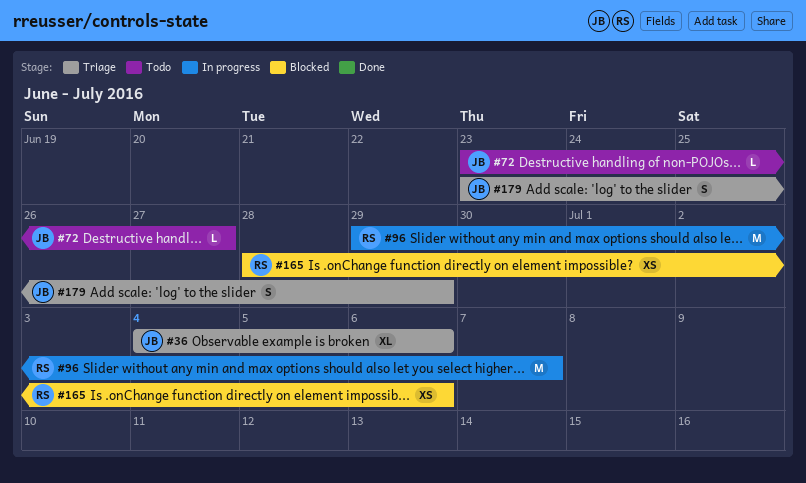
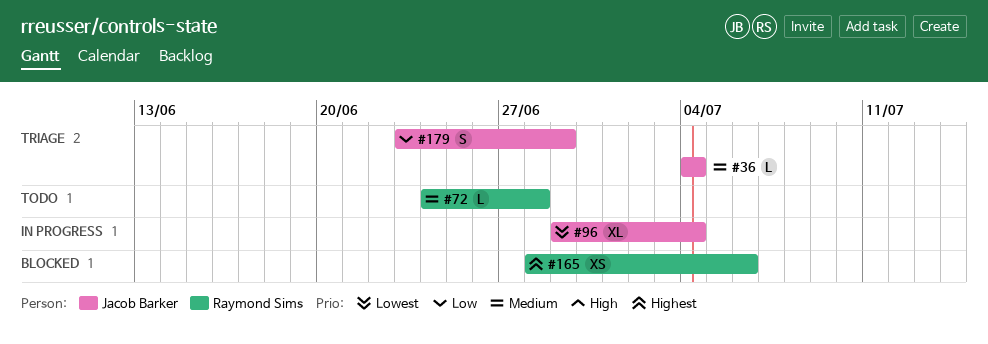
#36, estimate: XL -> L
#36, due: Jul 6 -> Jul 4
#72, owner: Jacob Barker -> Raymond Sims
#72, start: Jun 23 -> Jun 24
#72, due: Jun 27 -> Jun 28
#96, owner: Raymond Sims -> Jacob Barker
#96, estimate: M -> XL
#96, due: Jul 7 -> Jul 4

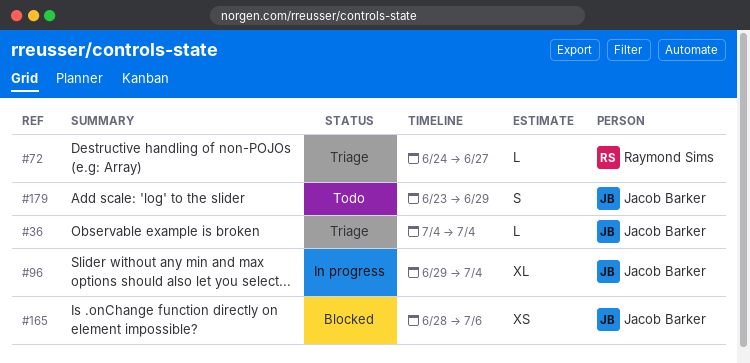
#72, status: Todo -> Triage
#72, due: Jun 28 -> Jun 27
#165, owner: Raymond Sims -> Jacob Barker
#179, status: Triage -> Todo

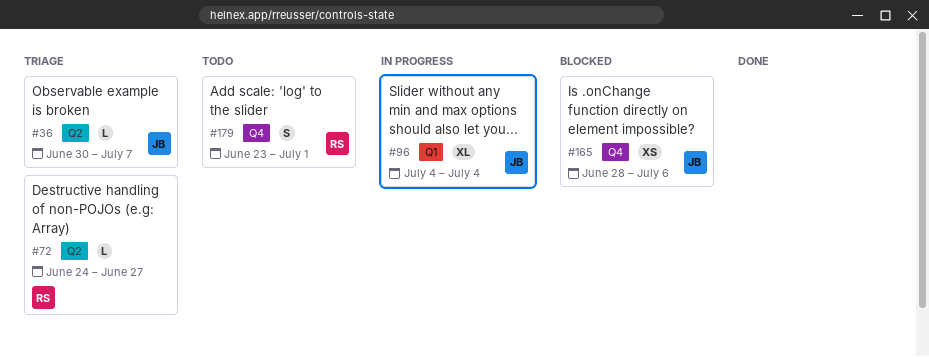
#36, start: Jul 4 -> Jun 30
#36, due: Jul 4 -> Jul 7
#96, start: Jun 29 -> Jul 4
#179, owner: Jacob Barker -> Raymond Sims
#179, due: Jun 29 -> Jul 1

